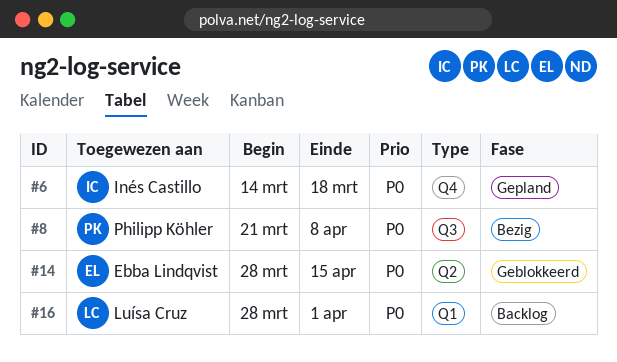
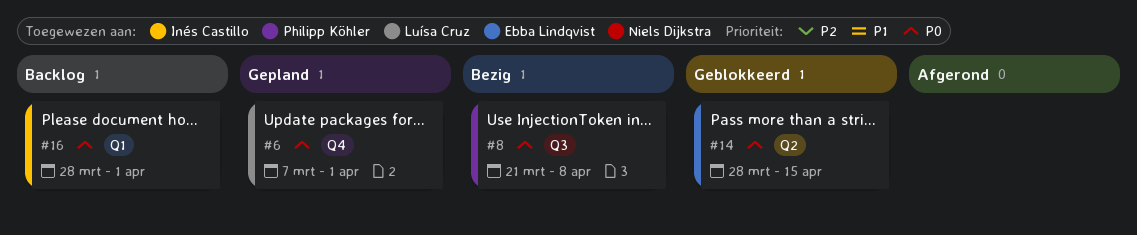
#6, owner: Inés Castillo -> Luísa Cruz
#6, start: Mar 14 -> Mar 7
#6, due: Mar 18 -> Apr 1
#16, owner: Luísa Cruz -> Inés Castillo

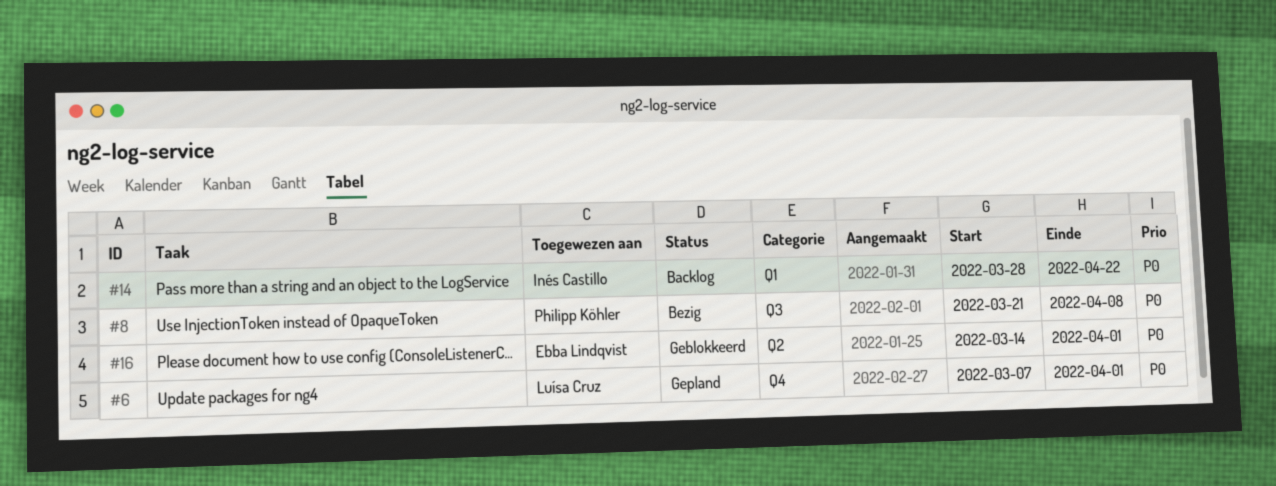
#14, status: Geblokkeerd -> Backlog
#14, owner: Ebba Lindqvist -> Inés Castillo
#14, label: Q2 -> Q1
#14, due: Apr 15 -> Apr 22
#16, status: Backlog -> Geblokkeerd
#16, owner: Inés Castillo -> Ebba Lindqvist
#16, label: Q1 -> Q2
#16, start: Mar 28 -> Mar 14

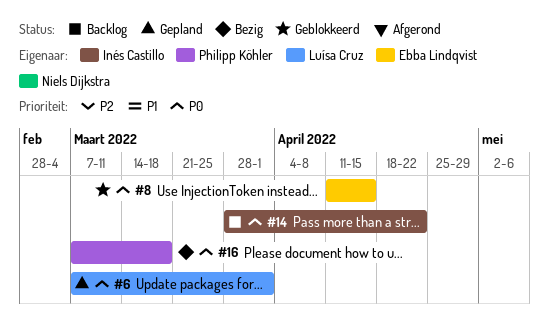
#8, status: Bezig -> Geblokkeerd
#8, owner: Philipp Köhler -> Ebba Lindqvist
#8, start: Mar 21 -> Apr 11
#8, due: Apr 8 -> Apr 15
#16, status: Geblokkeerd -> Bezig
#16, owner: Ebba Lindqvist -> Philipp Köhler
#16, start: Mar 14 -> Mar 7
#16, due: Apr 1 -> Mar 18

